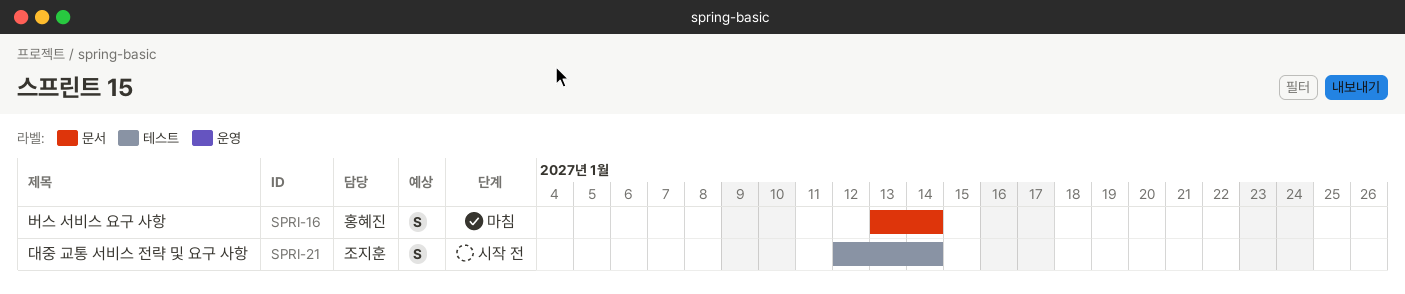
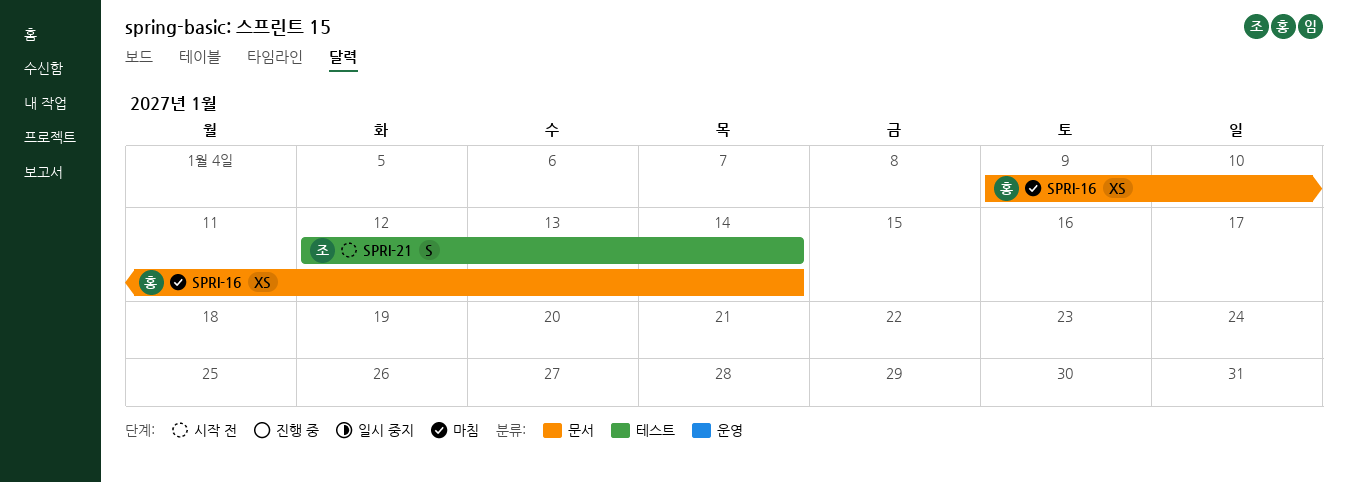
SPRI-16, estimate: S -> XS
SPRI-16, start: Jan 13 -> Jan 9

